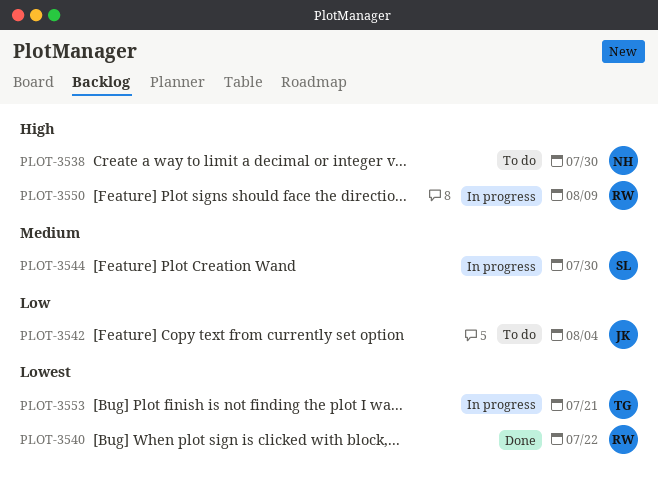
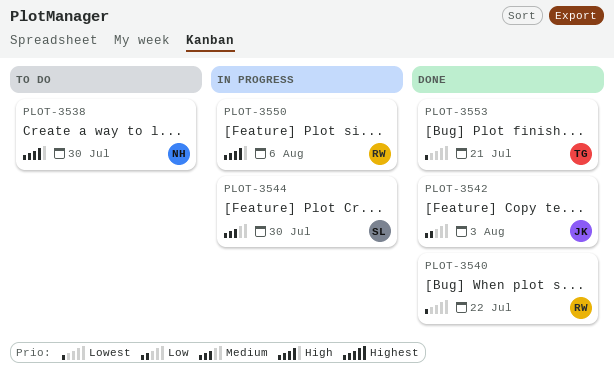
PLOT-3542, status: To do -> Done
PLOT-3542, due: Aug 4 -> Aug 3
PLOT-3550, due: Aug 9 -> Aug 6
PLOT-3553, status: In progress -> Done

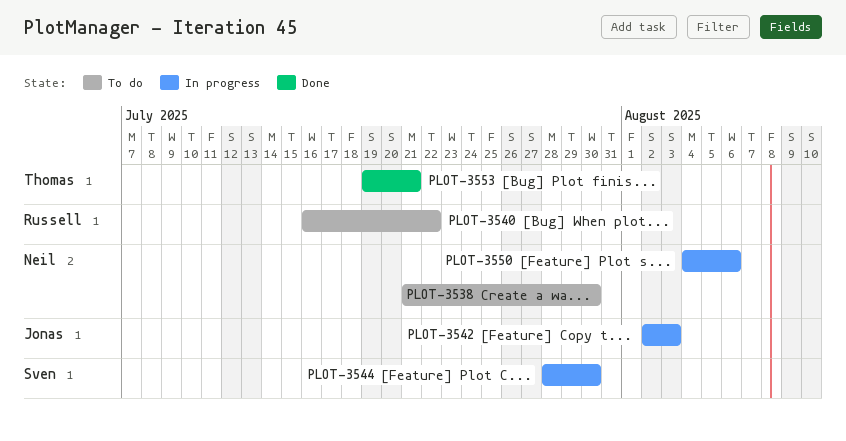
PLOT-3540, status: Done -> To do
PLOT-3542, status: Done -> In progress
PLOT-3550, owner: Russell -> Neil

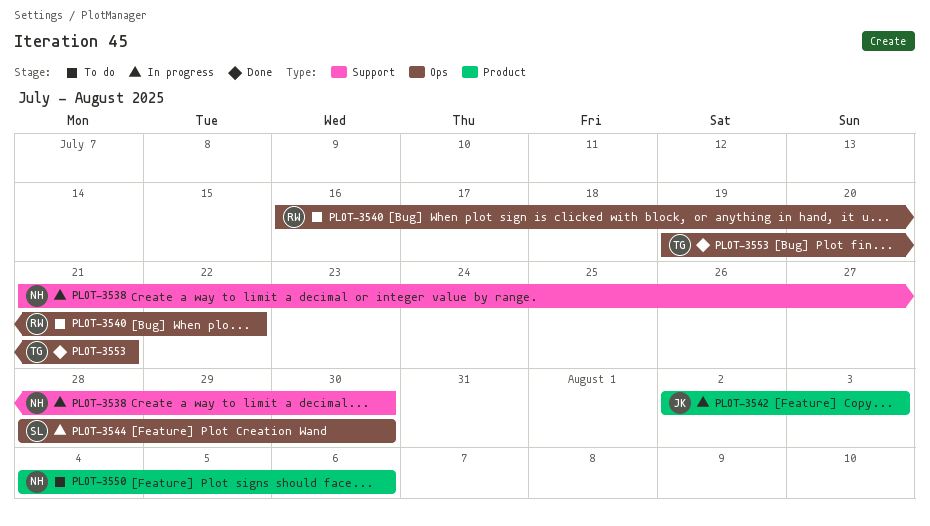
PLOT-3538, status: To do -> In progress
PLOT-3550, status: In progress -> To do

